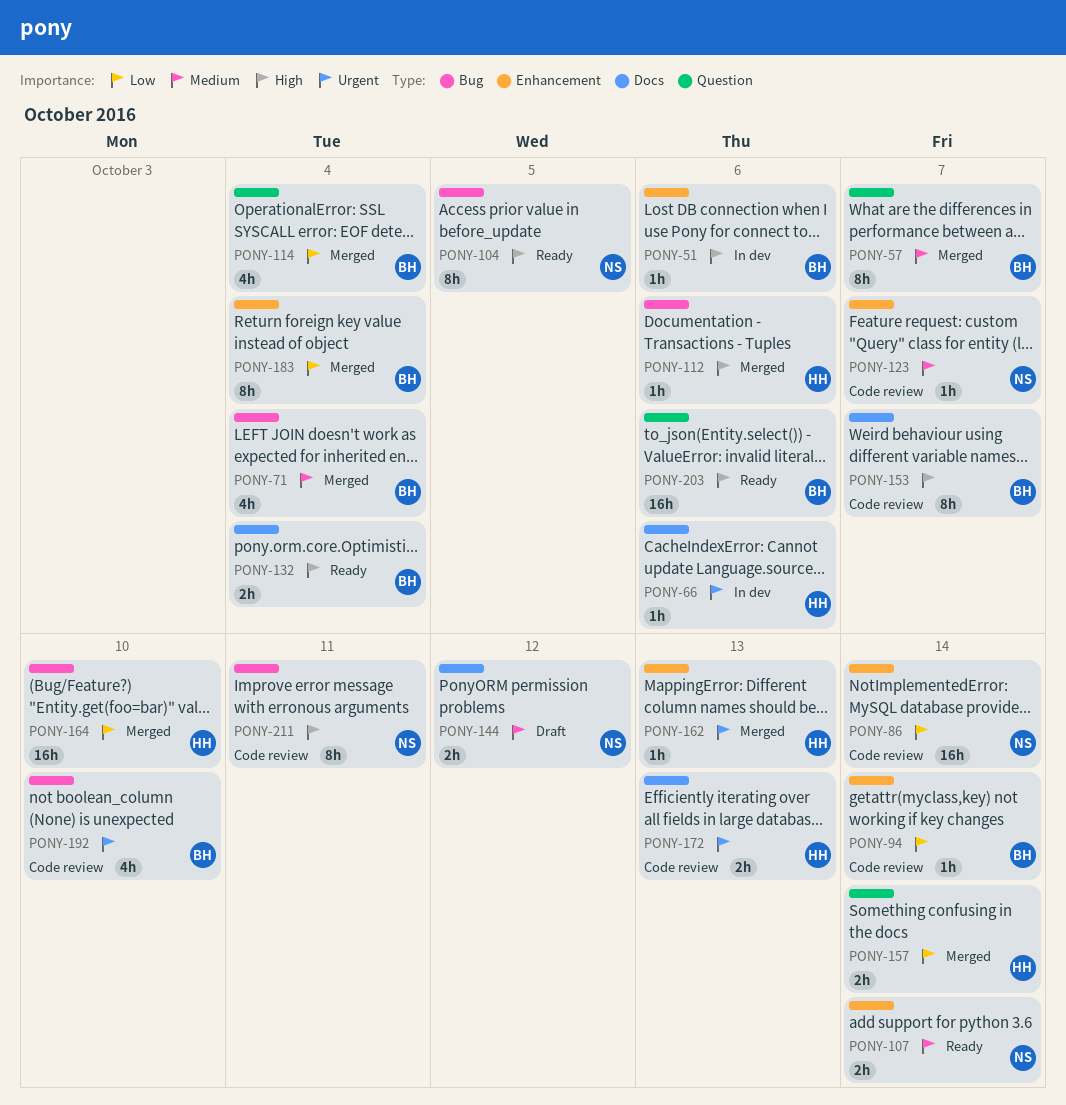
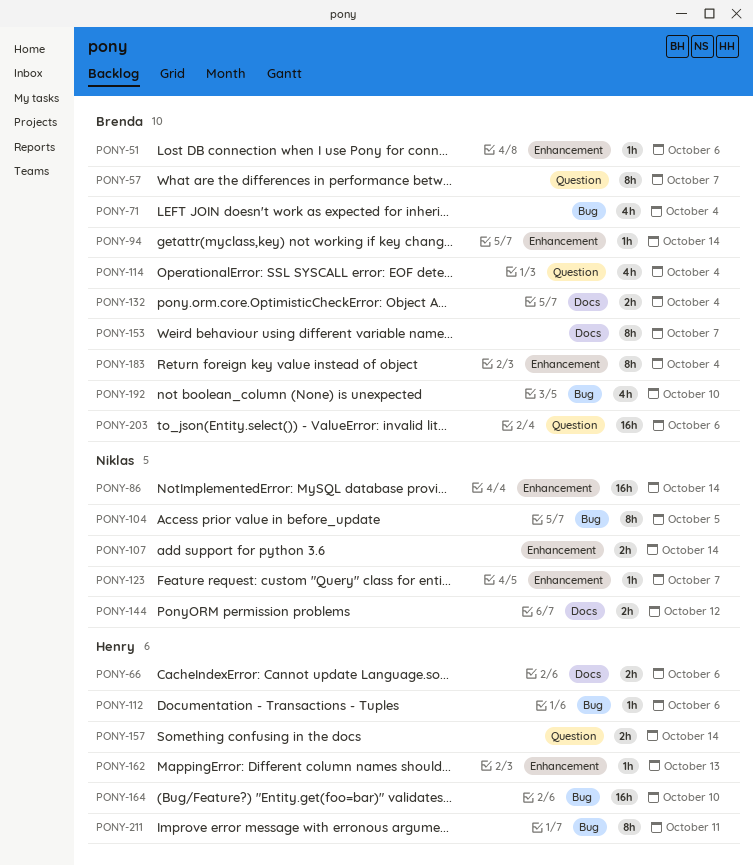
PONY-66, estimate: 1h -> 2h
PONY-172: present -> none
PONY-211, owner: Niklas -> Henry

